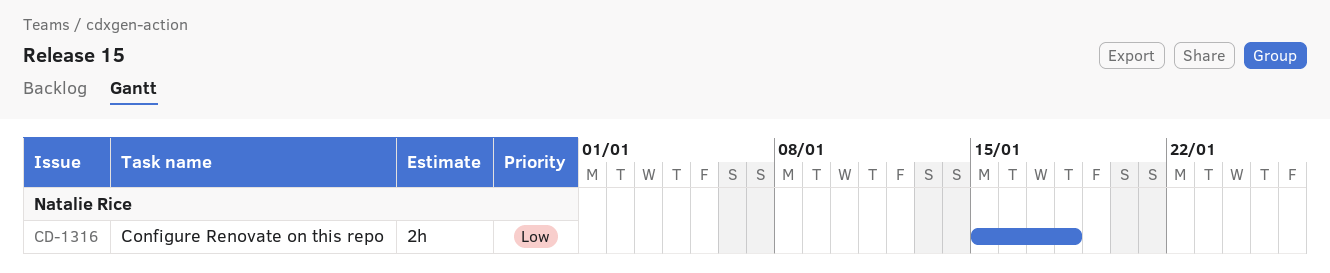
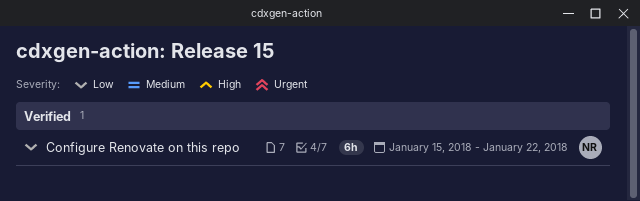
Configure Renovate on this repo, estimate: 2h -> 6h
Configure Renovate on this repo, due: Jan 18 -> Jan 22

